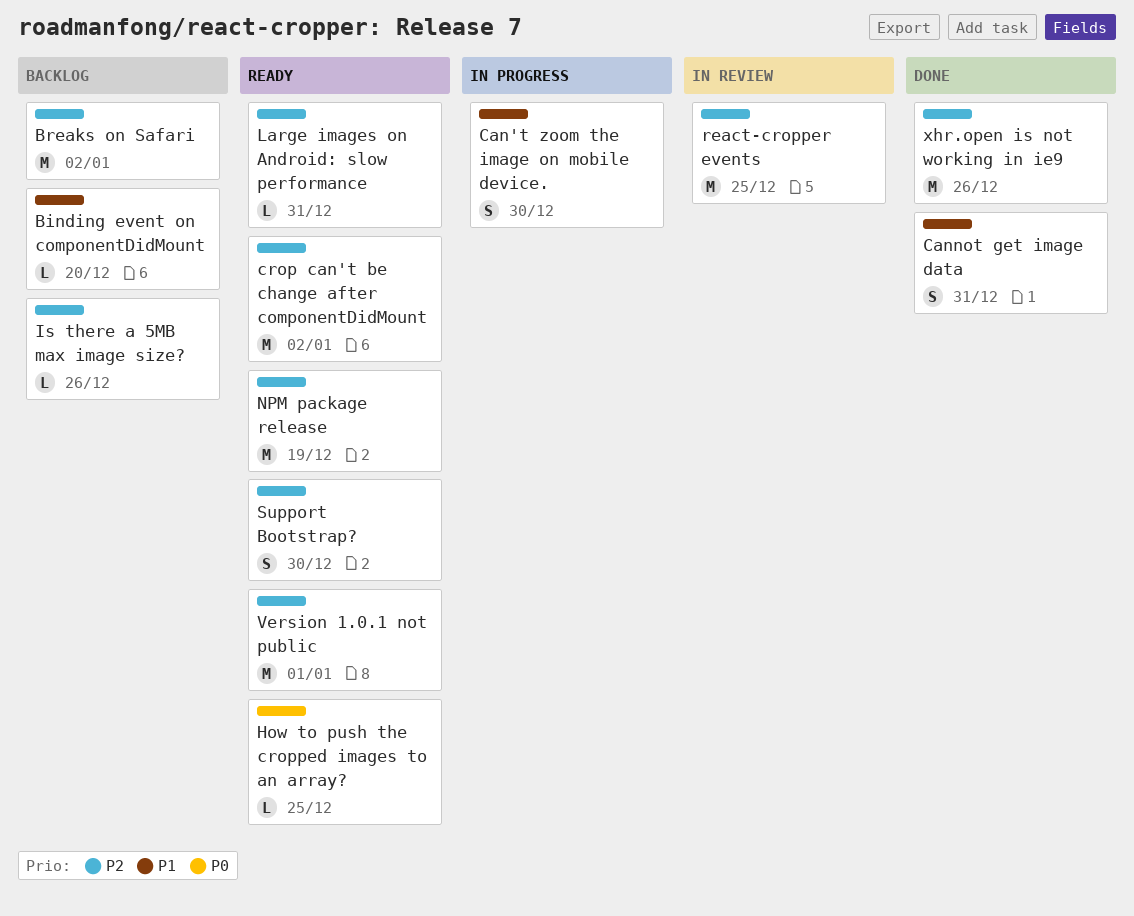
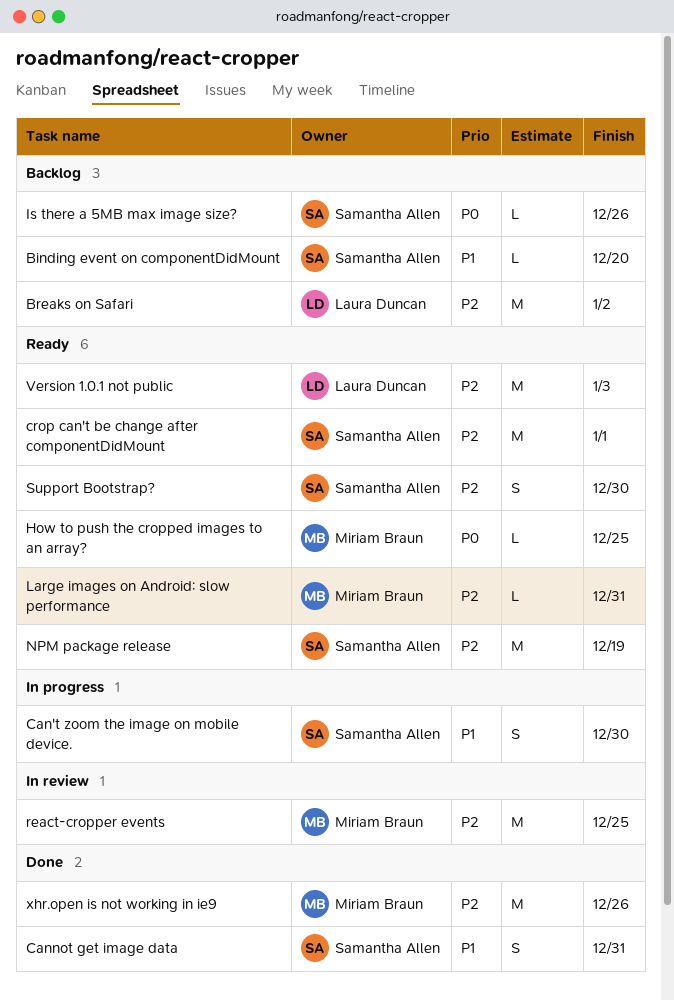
crop can't be change after componentDidMount, due: Jan 2 -> Jan 1
Is there a 5MB max image size?, priority: P2 -> P0
Version 1.0.1 not public, due: Jan 1 -> Jan 3

